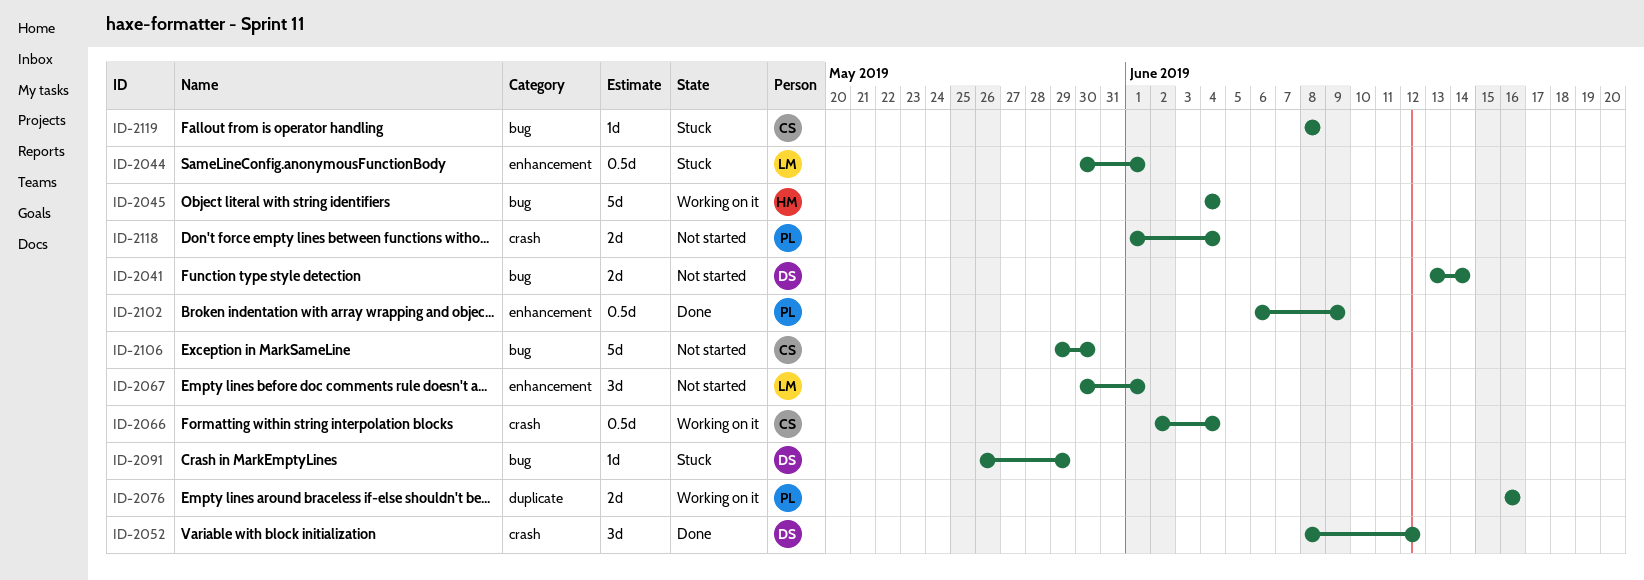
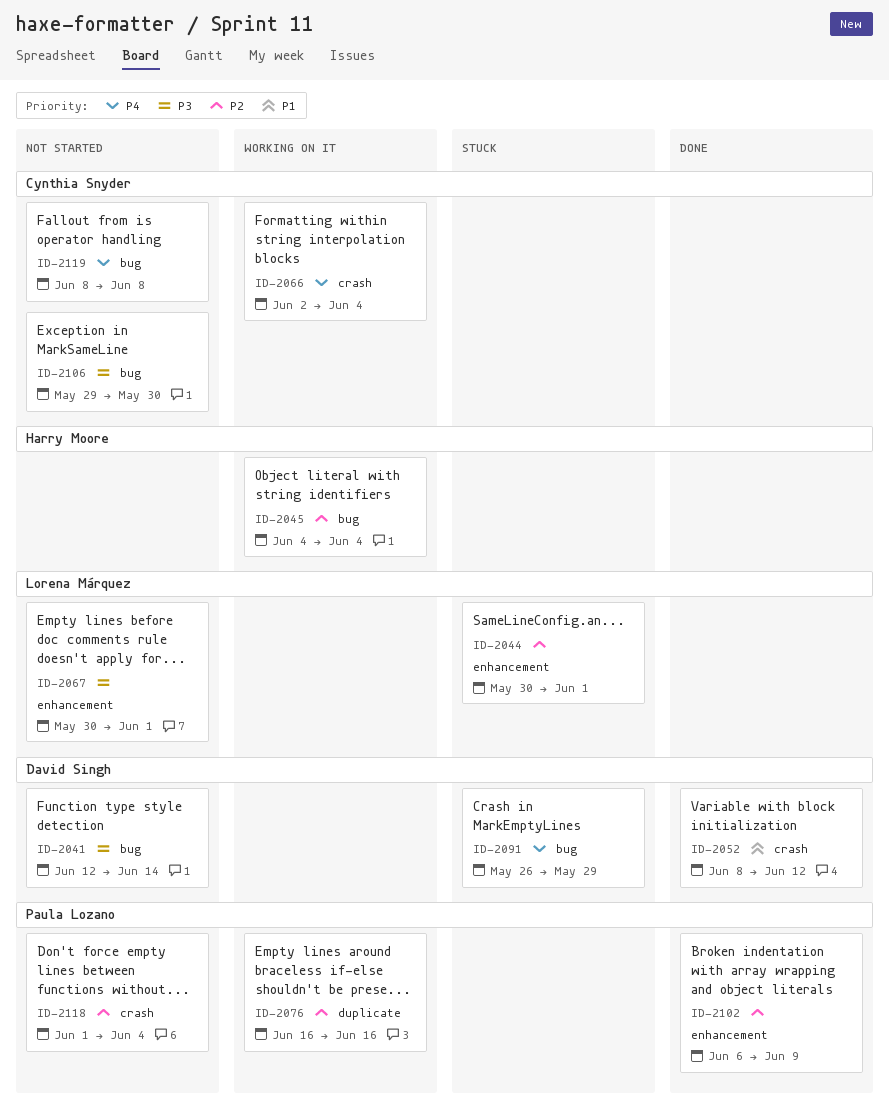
ID-2041, start: Jun 13 -> Jun 12
ID-2119, status: Stuck -> Not started

